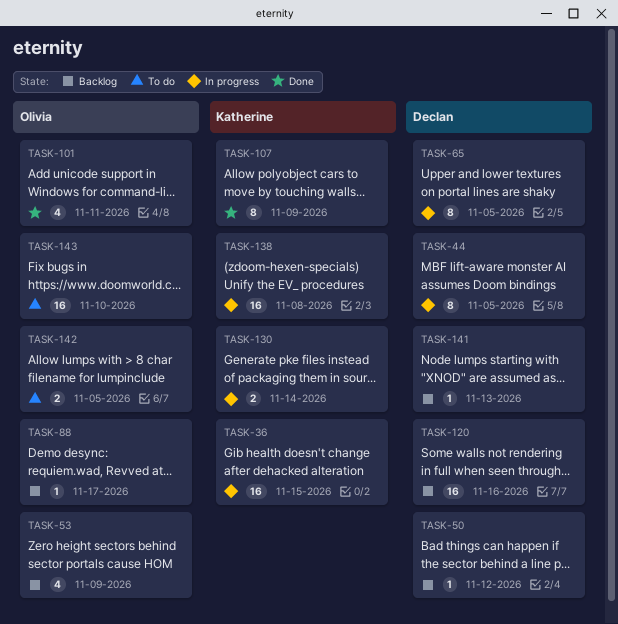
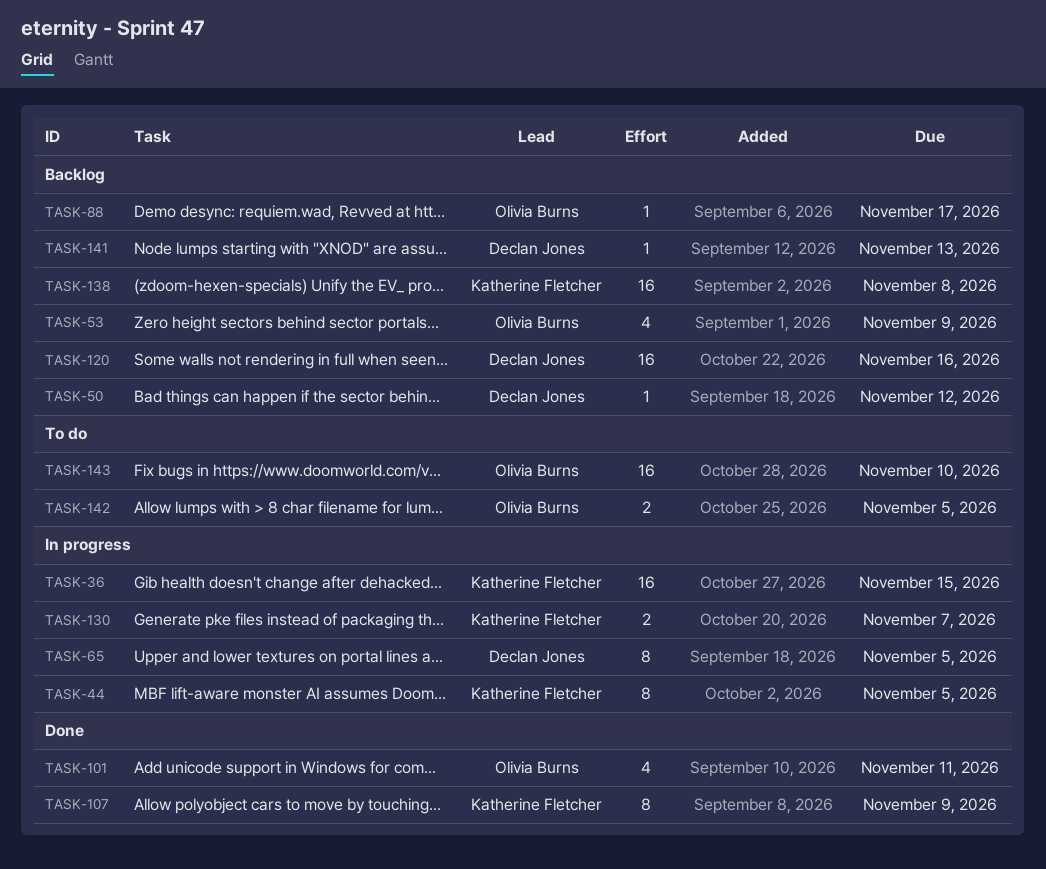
TASK-44, owner: Declan Jones -> Katherine Fletcher
TASK-130, due: Nov 14 -> Nov 7
TASK-138, status: In progress -> Backlog

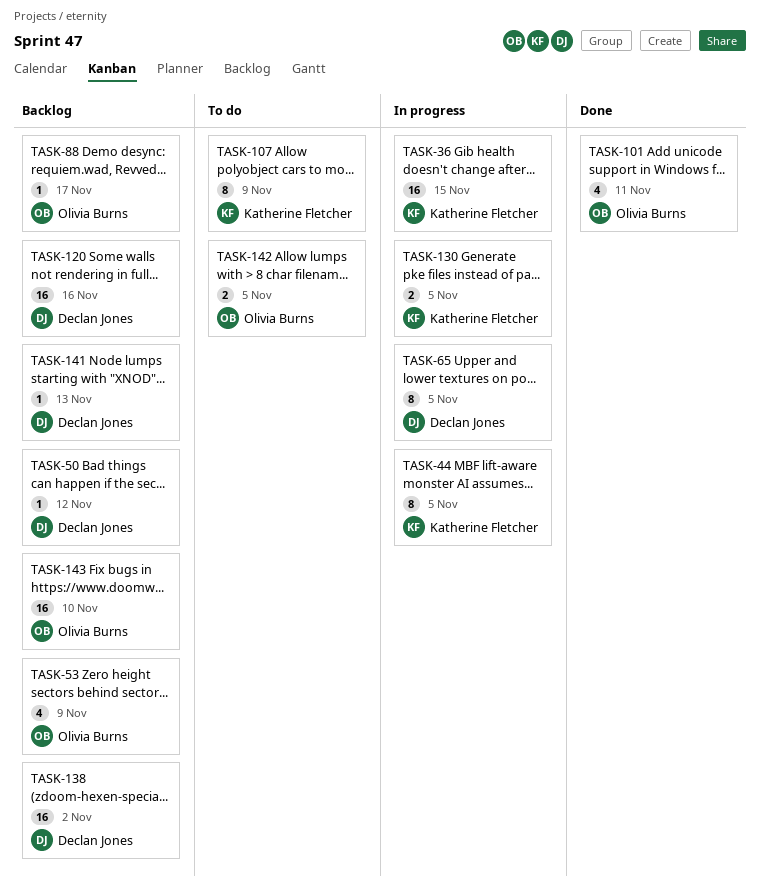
TASK-107, status: Done -> To do
TASK-130, due: Nov 7 -> Nov 5
TASK-138, owner: Katherine Fletcher -> Declan Jones
TASK-138, due: Nov 8 -> Nov 2
TASK-143, status: To do -> Backlog

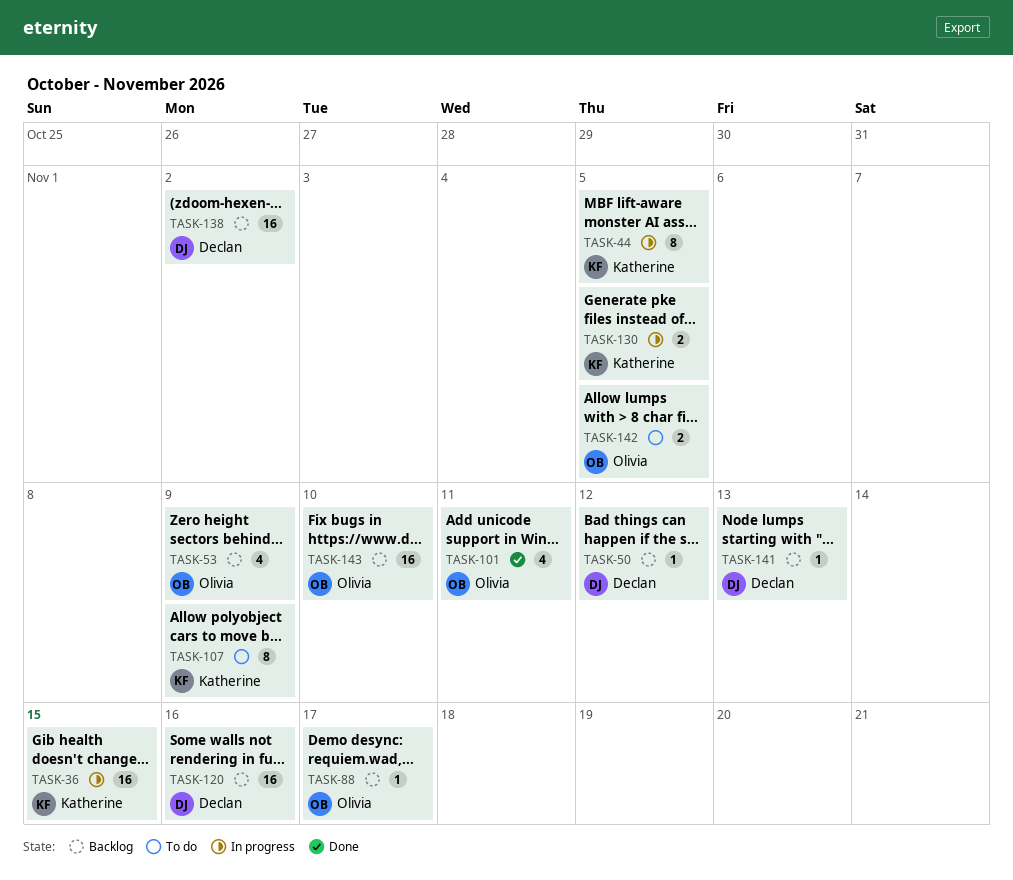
TASK-65: present -> none

